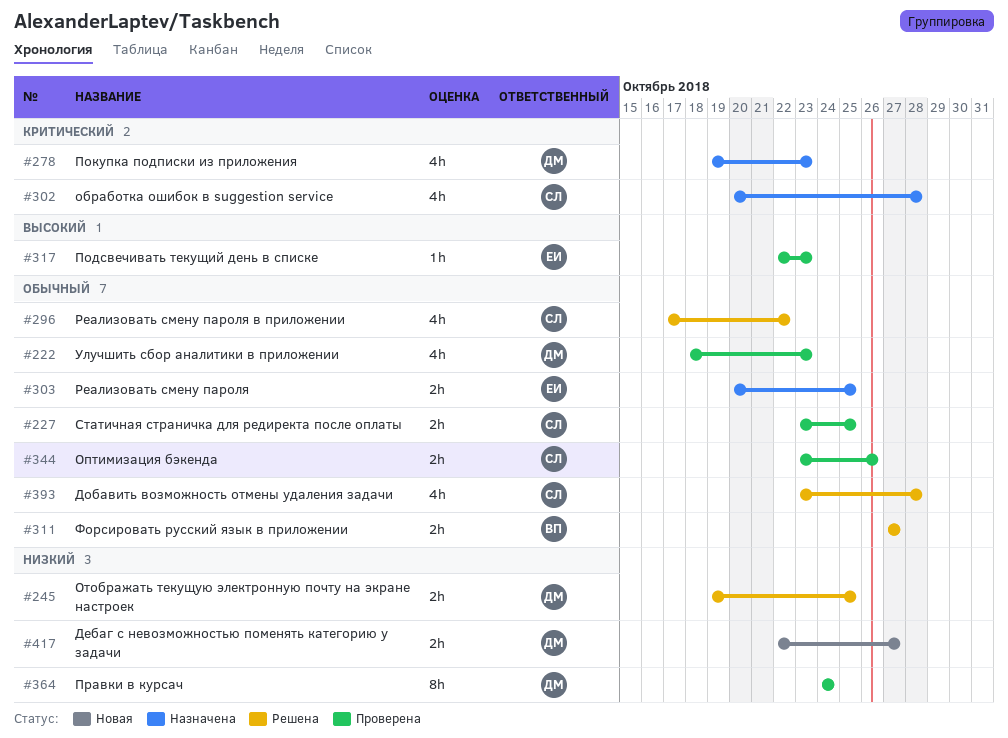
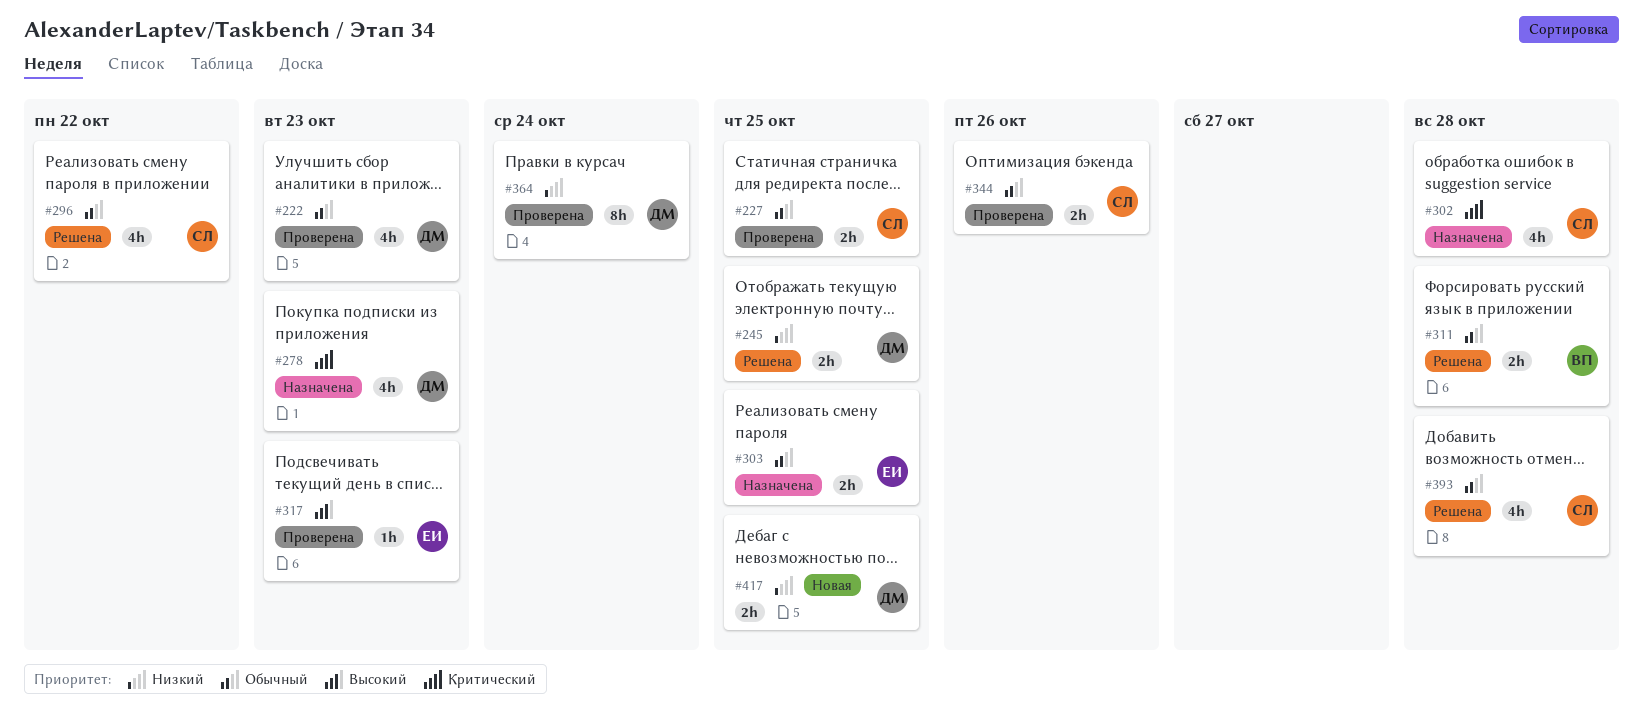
#311, due: Oct 27 -> Oct 28
#417, due: Oct 27 -> Oct 25

